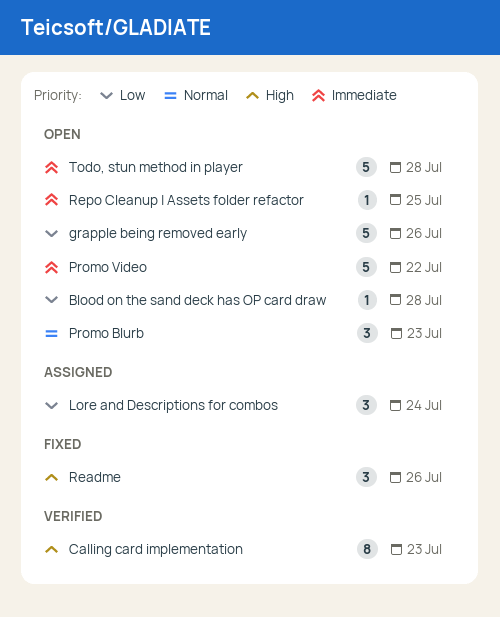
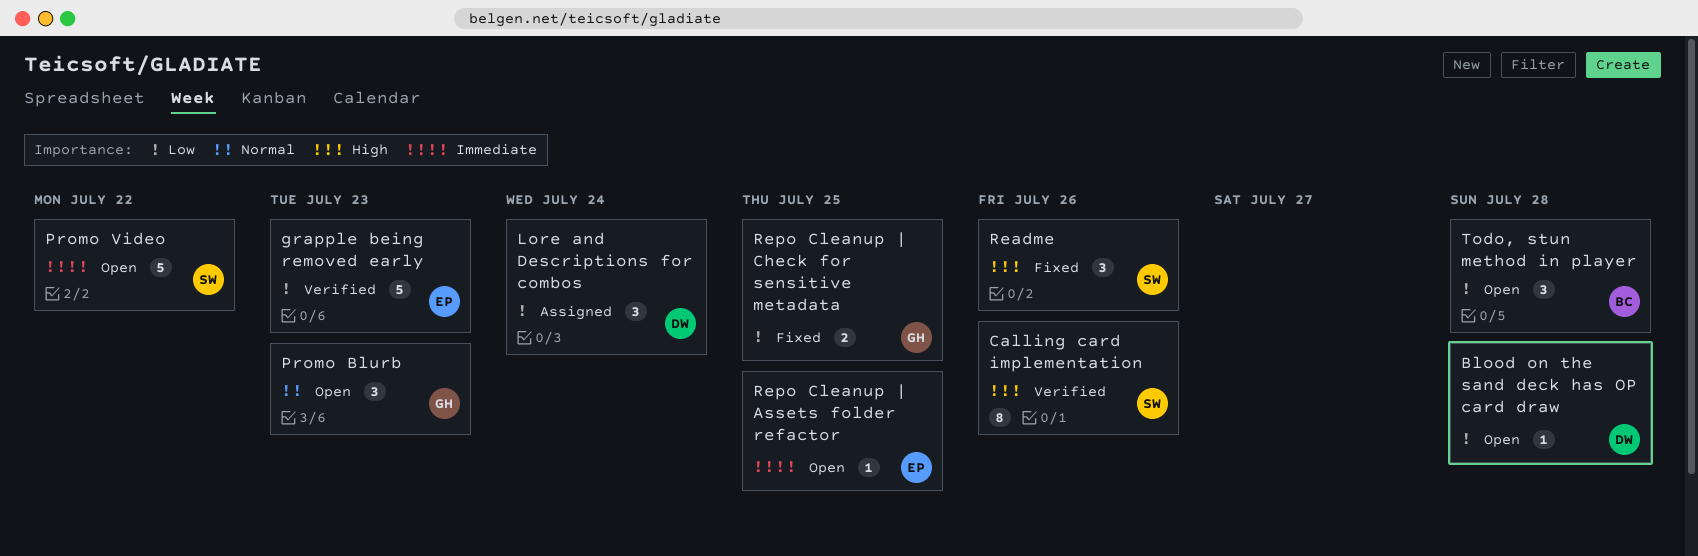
Calling card implementation, due: Jul 23 -> Jul 26
grapple being removed early, status: Open -> Verified
grapple being removed early, due: Jul 26 -> Jul 23
Repo Cleanup | Check for sensitive metadata: none -> present
Todo, stun method in player, priority: Immediate -> Low
Todo, stun method in player, estimate: 5 -> 3

